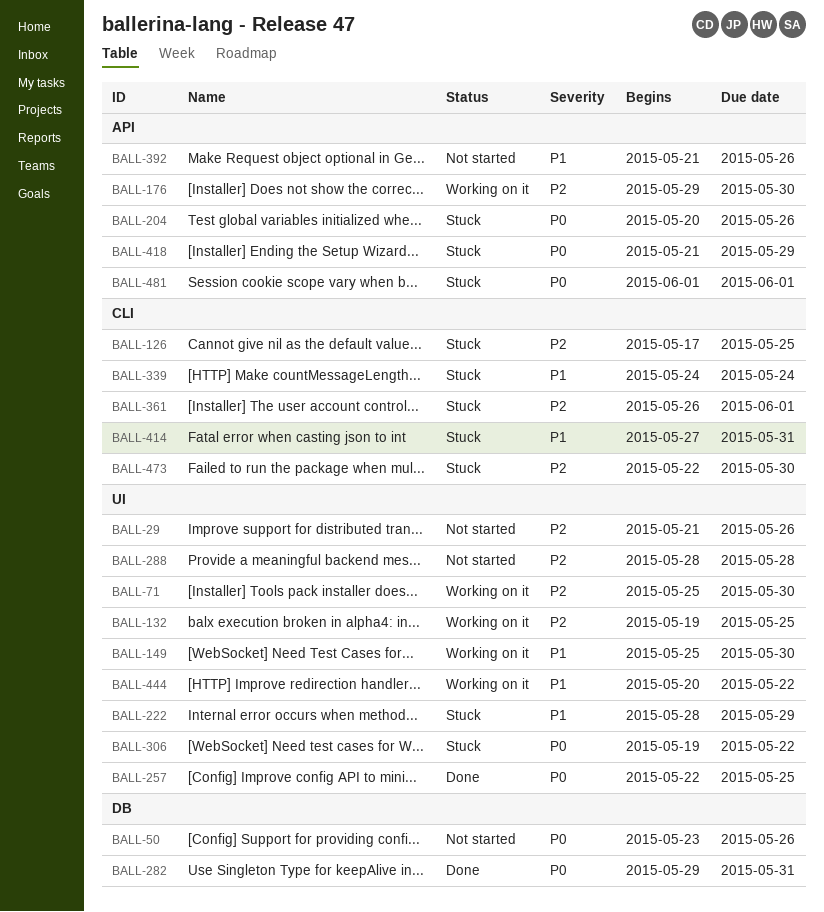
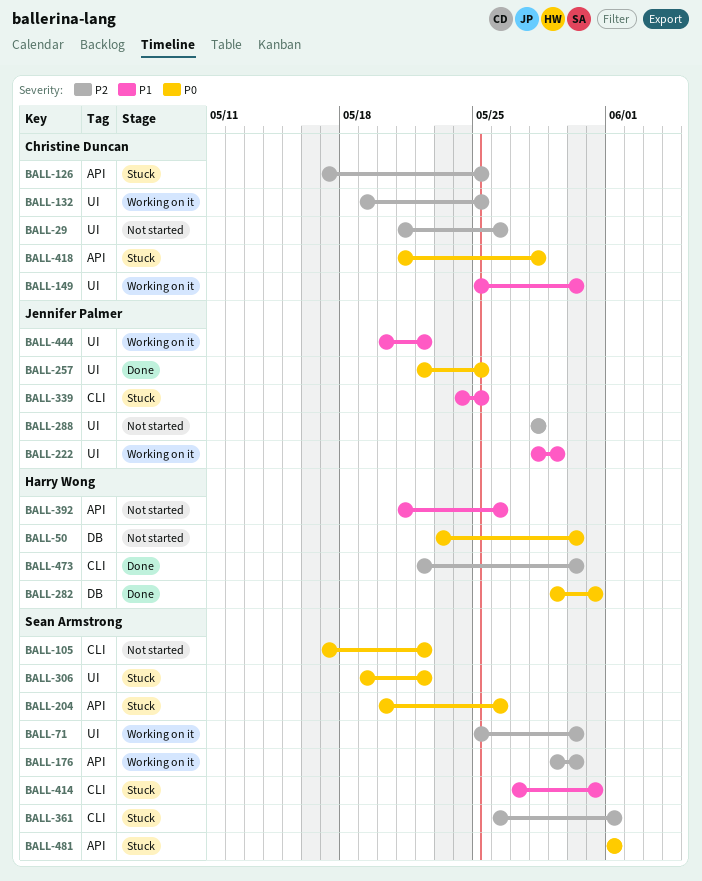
BALL-50, due: May 26 -> May 30
BALL-105: none -> present
BALL-126, label: CLI -> API
BALL-222, status: Stuck -> Working on it
BALL-339, due: May 24 -> May 25
BALL-418, due: May 29 -> May 28
BALL-473, status: Stuck -> Done

